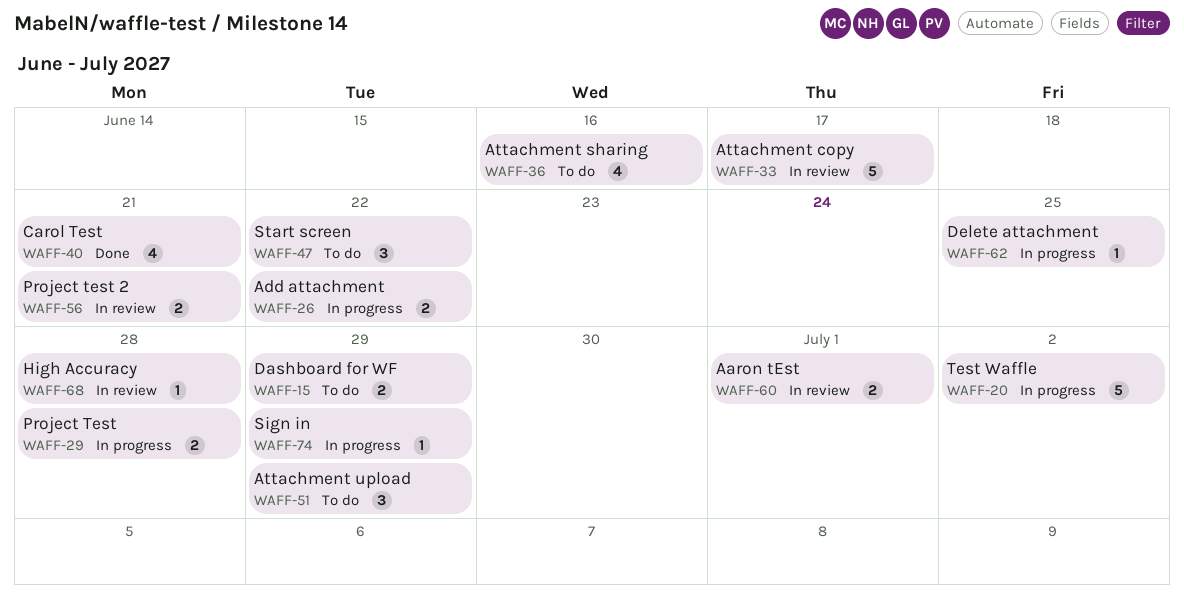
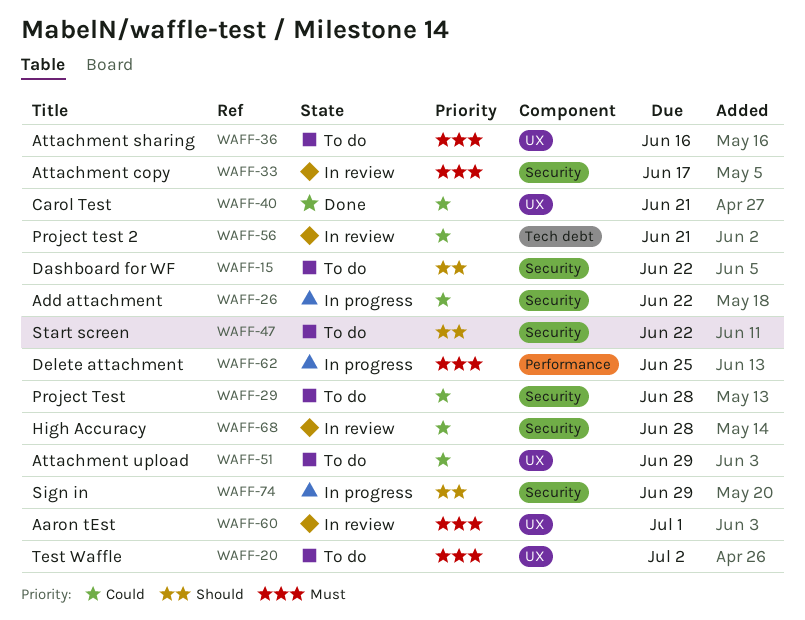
WAFF-15, due: Jun 29 -> Jun 22
WAFF-20, status: In progress -> To do
WAFF-29, status: In progress -> To do

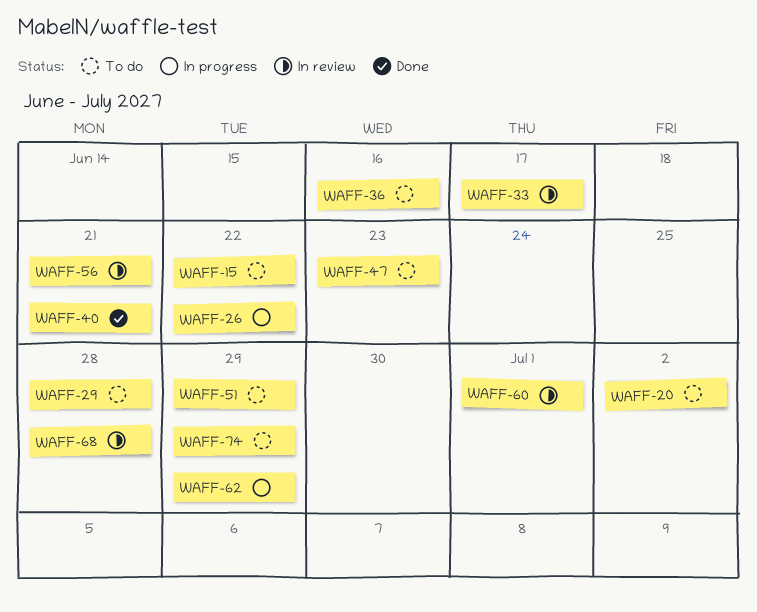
WAFF-47, due: Jun 22 -> Jun 23
WAFF-62, due: Jun 25 -> Jun 29
WAFF-74, status: In progress -> To do

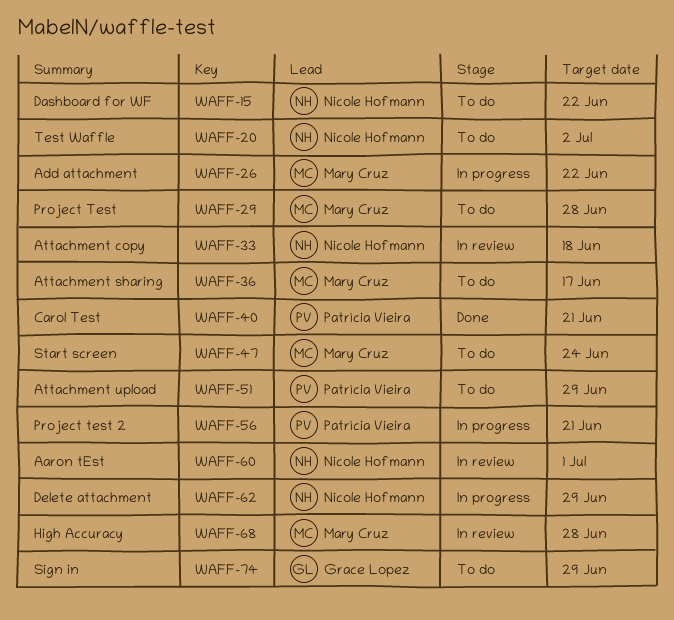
WAFF-33, due: Jun 17 -> Jun 18
WAFF-36, due: Jun 16 -> Jun 17
WAFF-47, due: Jun 23 -> Jun 24
WAFF-56, status: In review -> In progress

